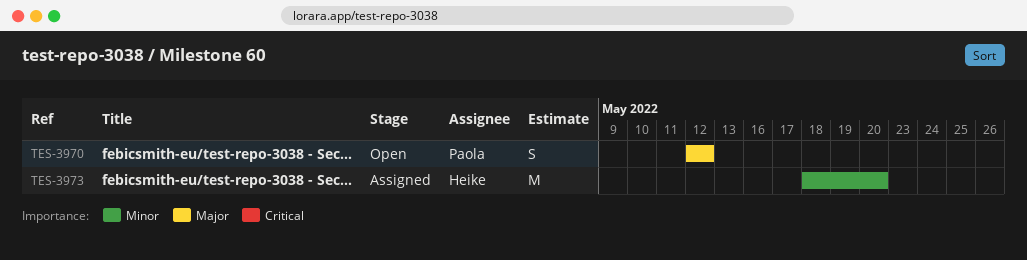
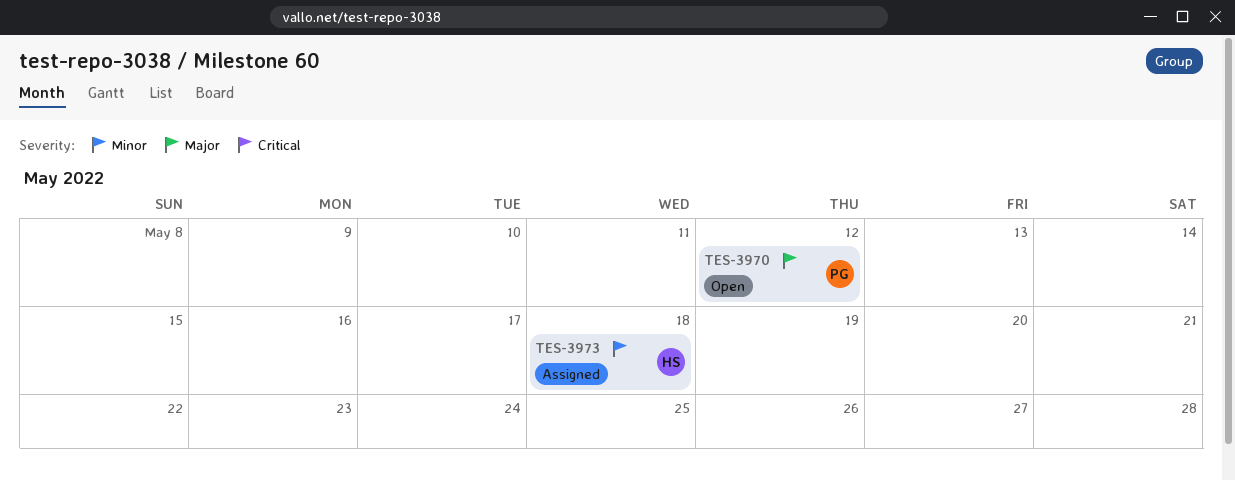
TES-3973, due: May 20 -> May 18

